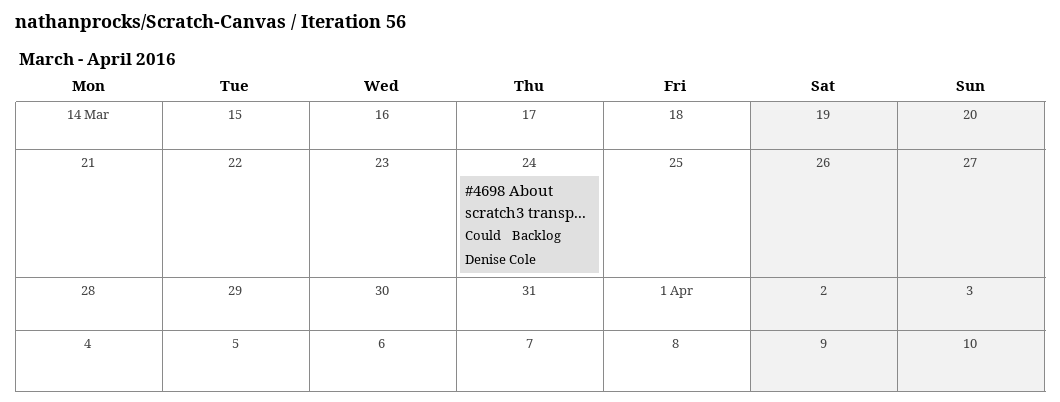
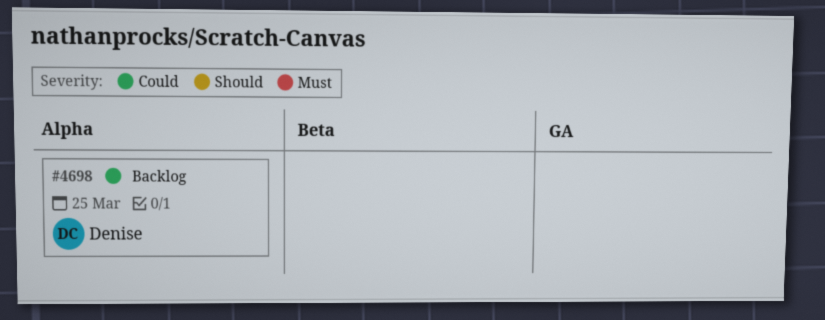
#4698, due: Mar 24 -> Mar 25

